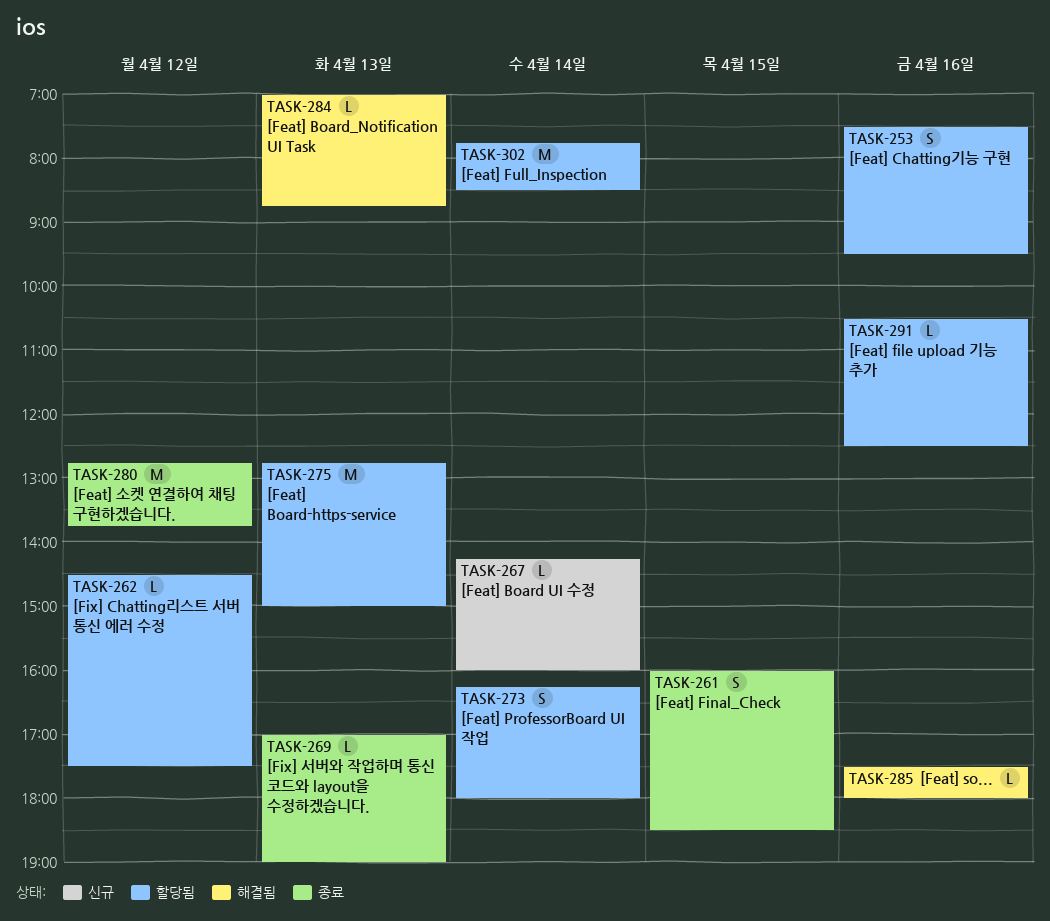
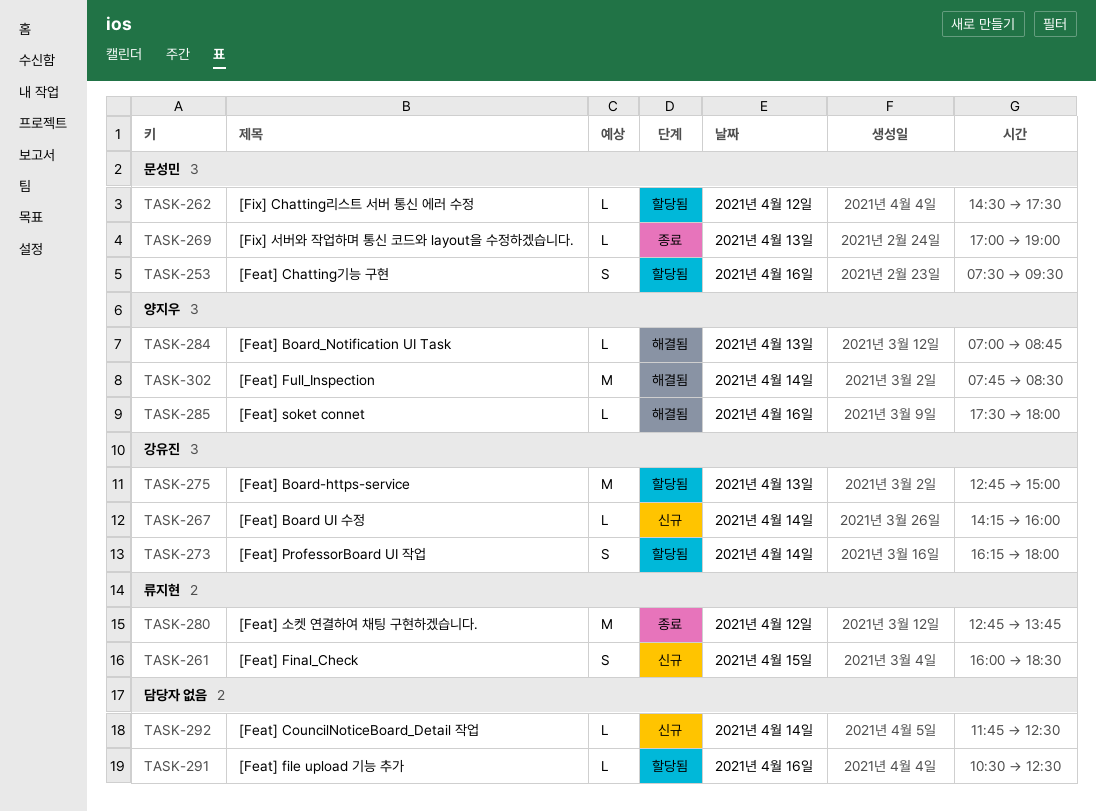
TASK-261, status: 종료 -> 신규
TASK-292: none -> present
TASK-302, status: 할당됨 -> 해결됨

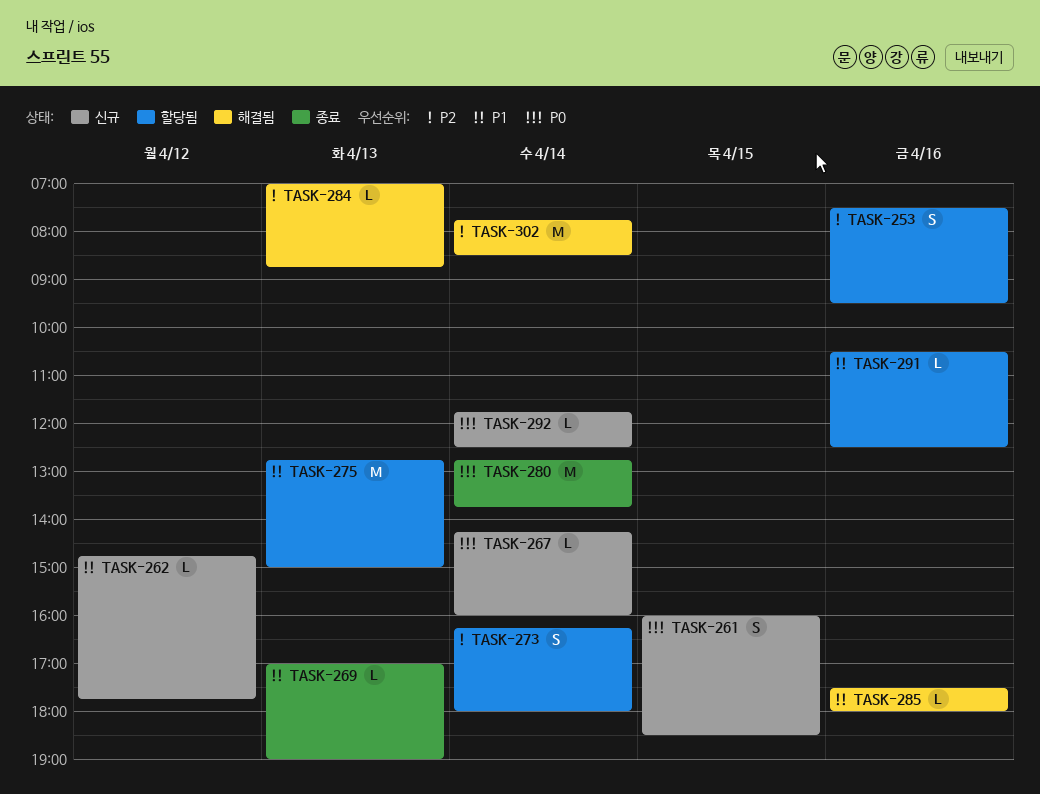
TASK-262, status: 할당됨 -> 신규
TASK-262, begins: 14:30 -> 14:45
TASK-262, ends: 17:30 -> 17:45
TASK-280, day: Apr 12 -> Apr 14

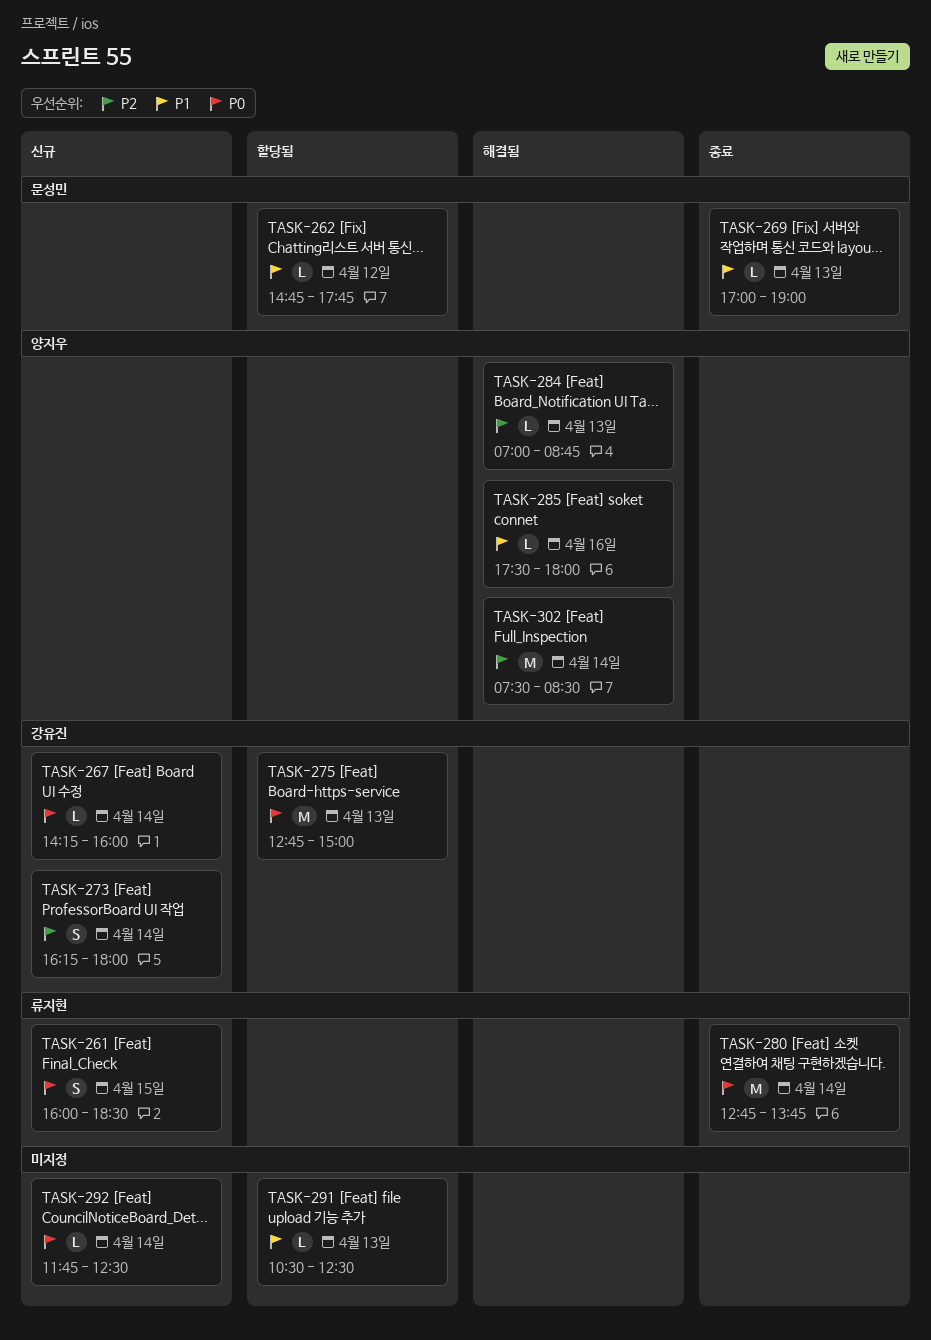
TASK-253: present -> none
TASK-262, status: 신규 -> 할당됨
TASK-273, status: 할당됨 -> 신규
TASK-275, priority: P1 -> P0
TASK-291, day: Apr 16 -> Apr 13
TASK-302, begins: 07:45 -> 07:30

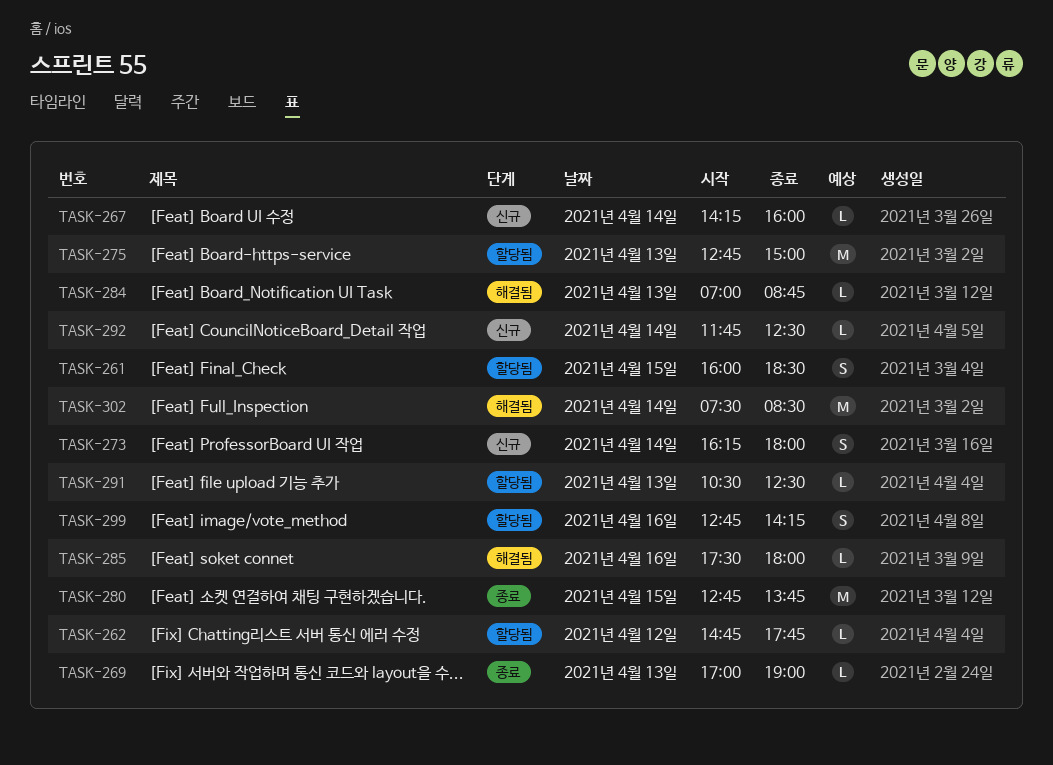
TASK-261, status: 신규 -> 할당됨
TASK-280, day: Apr 14 -> Apr 15
TASK-299: none -> present

